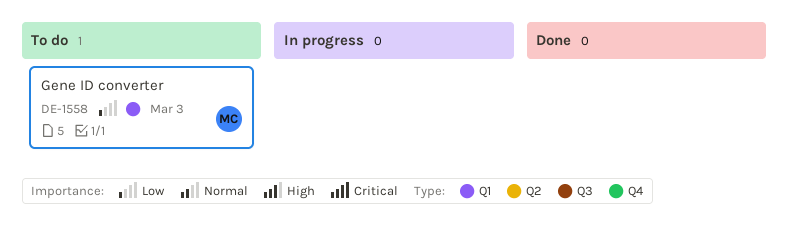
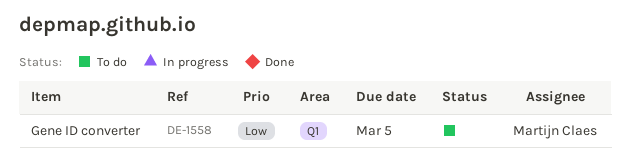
DE-1558, due: Mar 3 -> Mar 5

